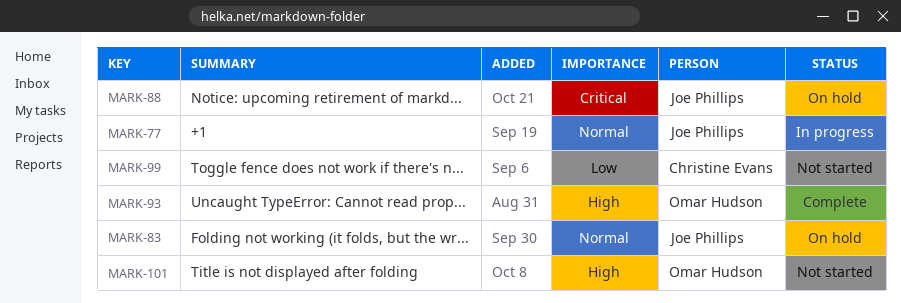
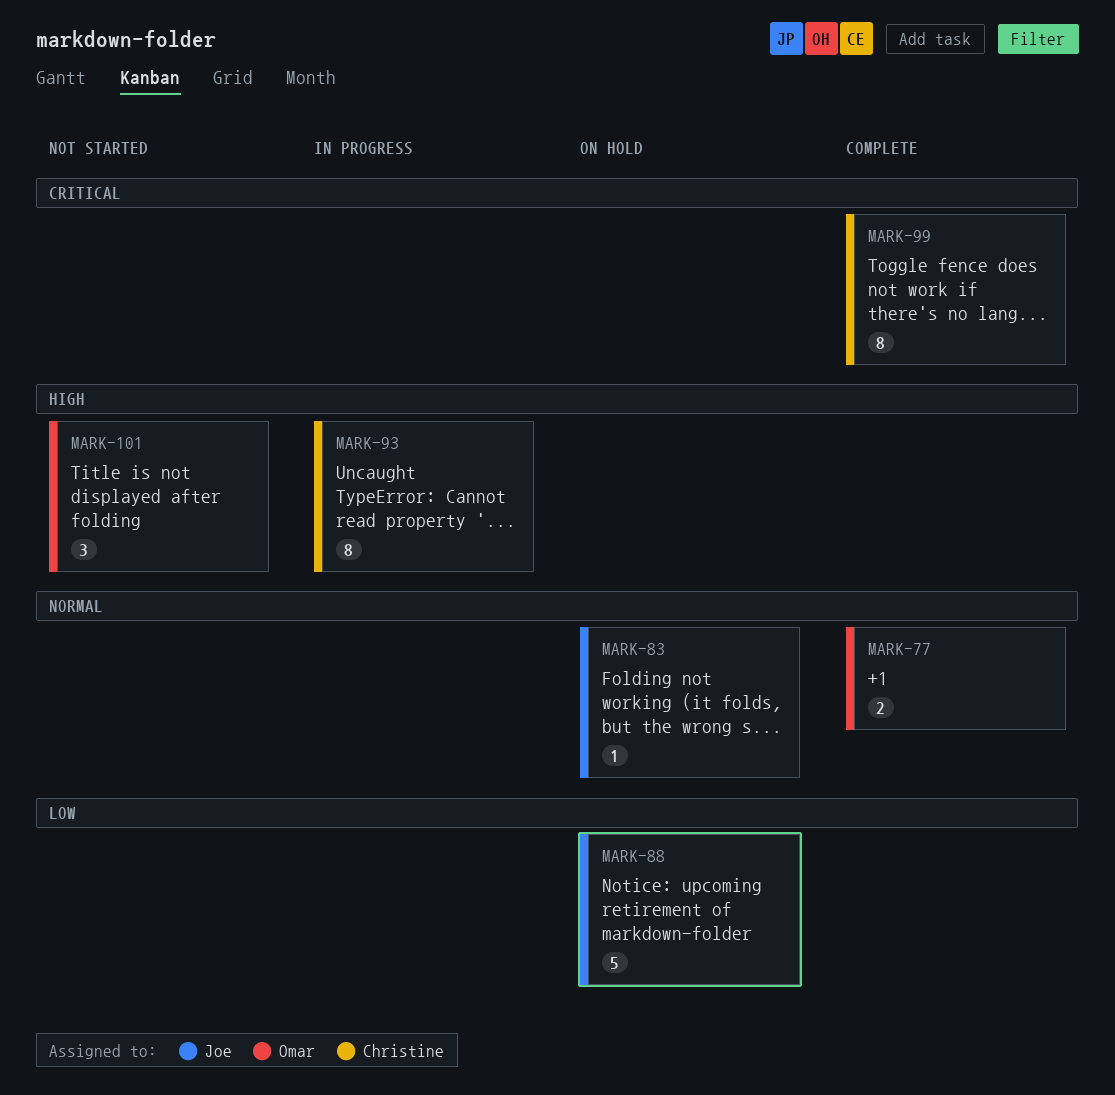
MARK-77, status: In progress -> Complete
MARK-77, owner: Joe Phillips -> Omar Hudson
MARK-88, priority: Critical -> Low
MARK-93, status: Complete -> In progress
MARK-93, owner: Omar Hudson -> Christine Evans
MARK-99, status: Not started -> Complete
MARK-99, priority: Low -> Critical

